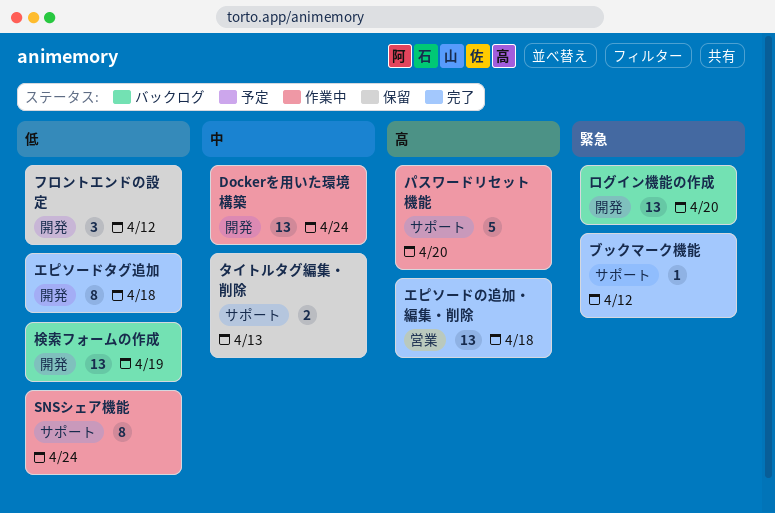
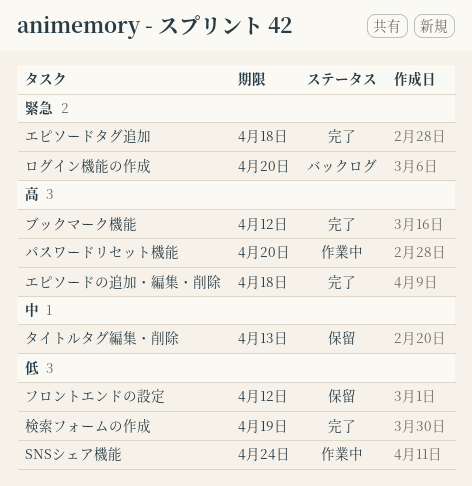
Dockerを用いた環境構築: present -> none
エピソードタグ追加, priority: 低 -> 緊急
ブックマーク機能, priority: 緊急 -> 高
検索フォームの作成, status: バックログ -> 完了

